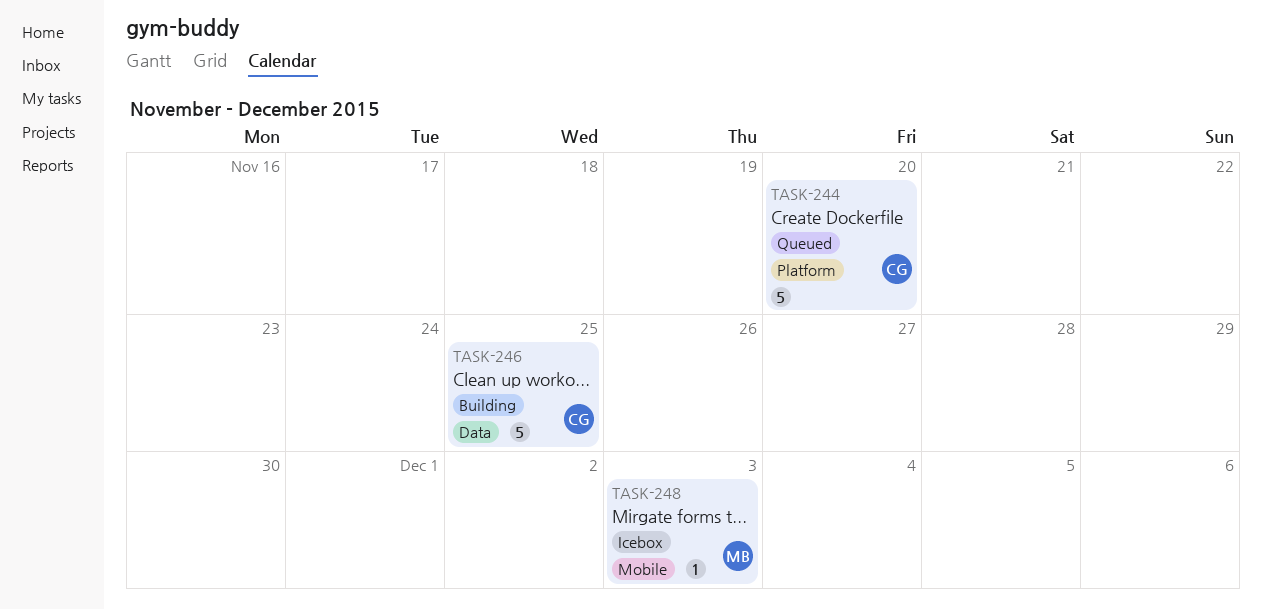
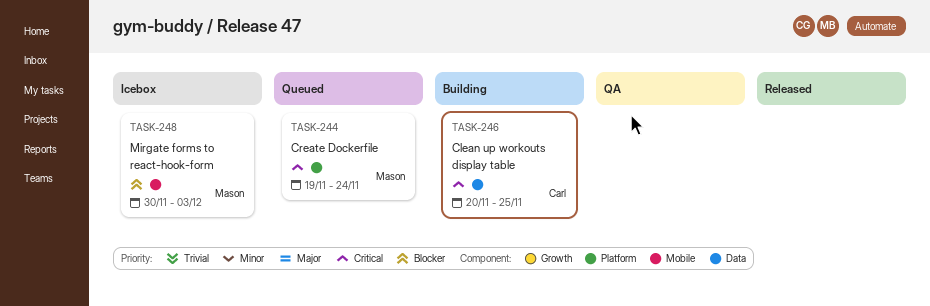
TASK-244, owner: Carl -> Mason
TASK-244, due: Nov 20 -> Nov 24

